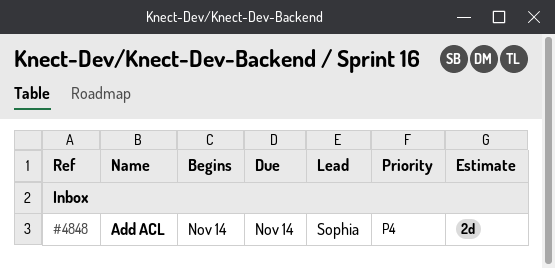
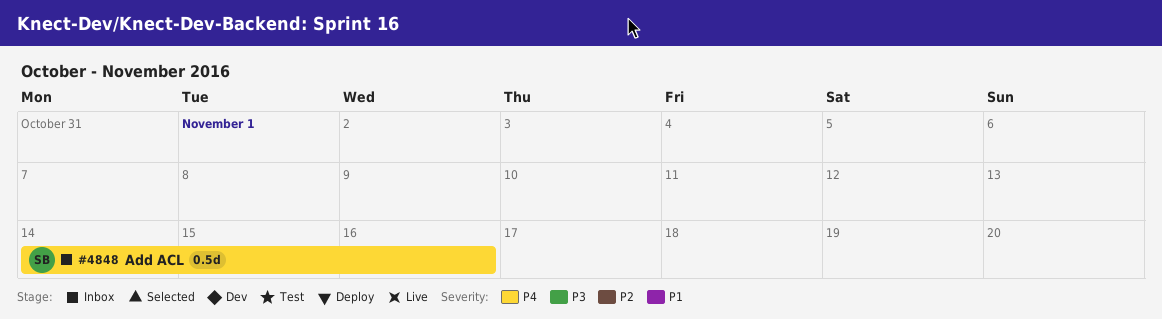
#4848, estimate: 2d -> 0.5d
#4848, due: Nov 14 -> Nov 16

